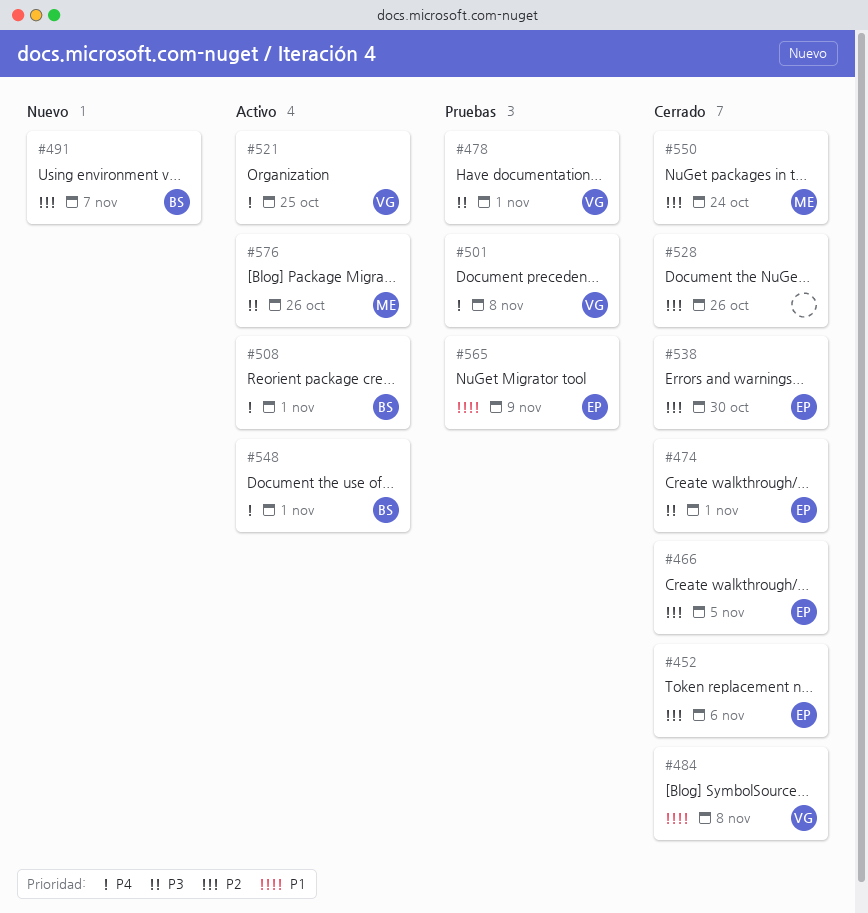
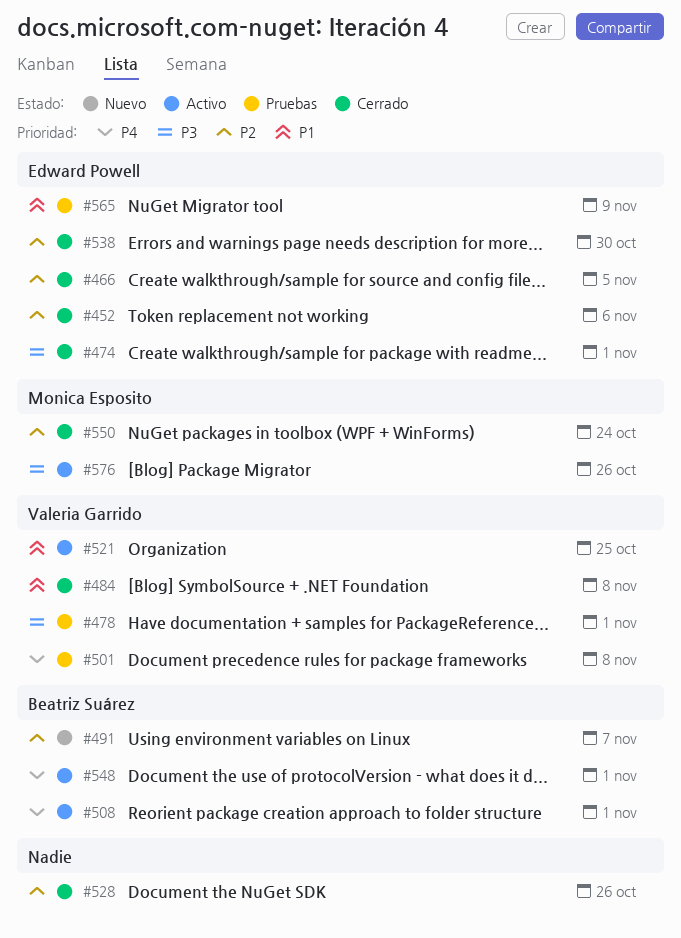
#521, priority: P4 -> P1

